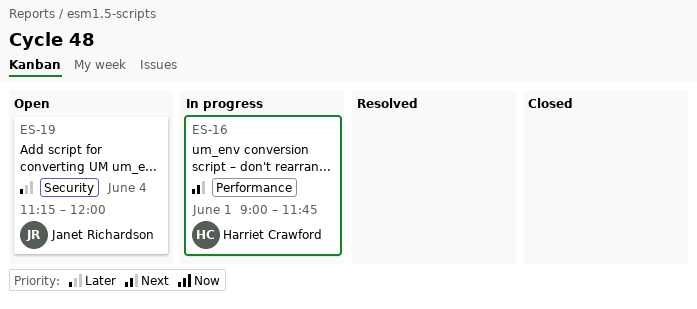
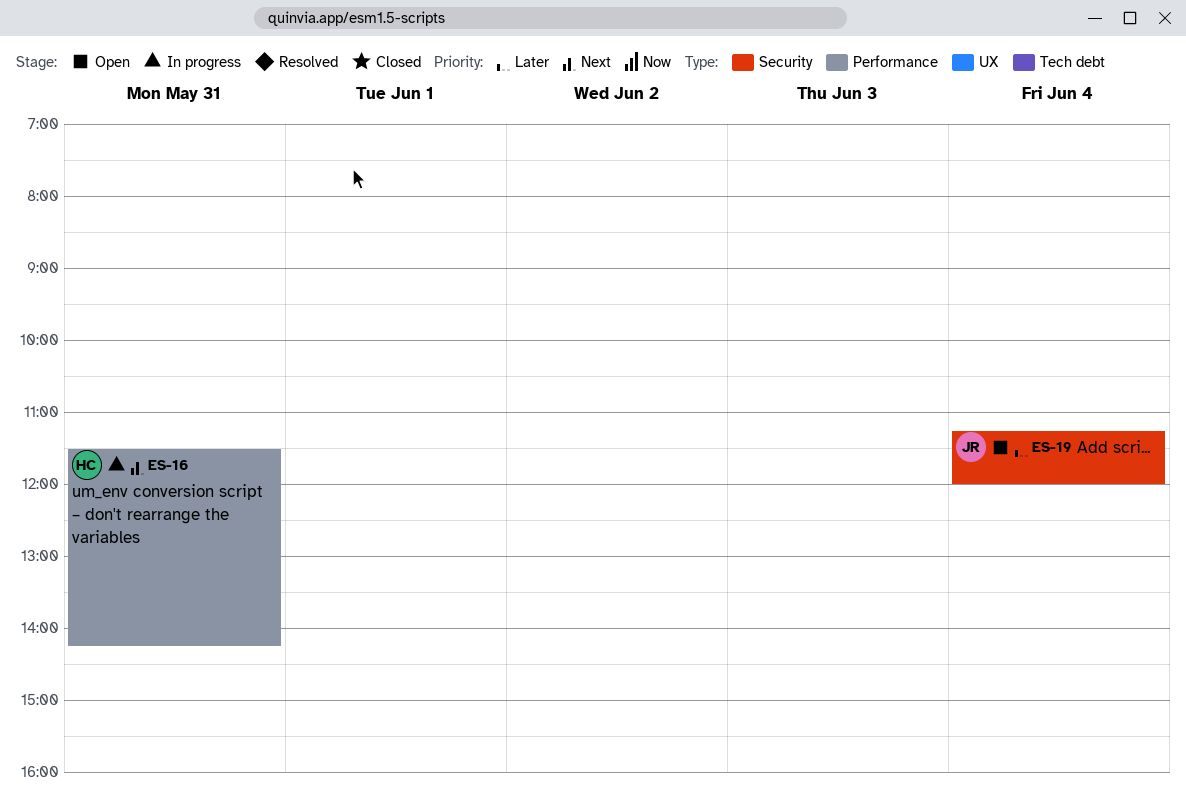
ES-16, day: Jun 1 -> May 31
ES-16, begins: 09:00 -> 11:30
ES-16, ends: 11:45 -> 14:15

